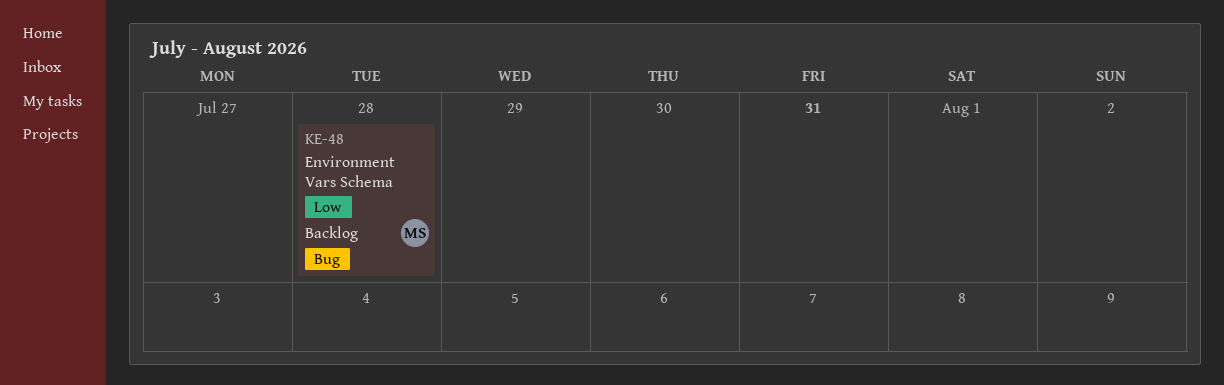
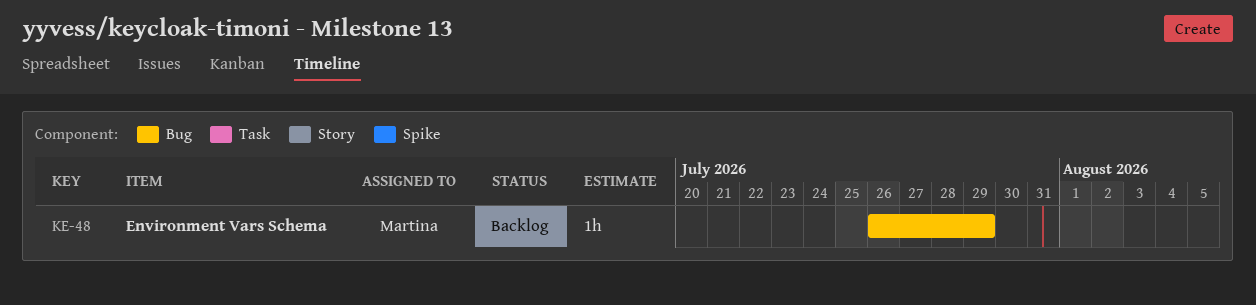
KE-48, due: Jul 28 -> Jul 29

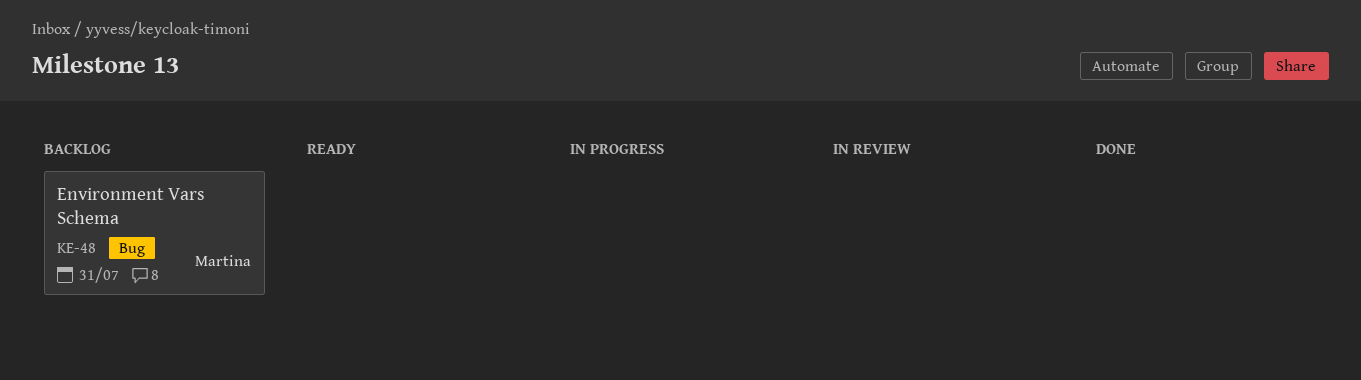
KE-48, due: Jul 29 -> Jul 31

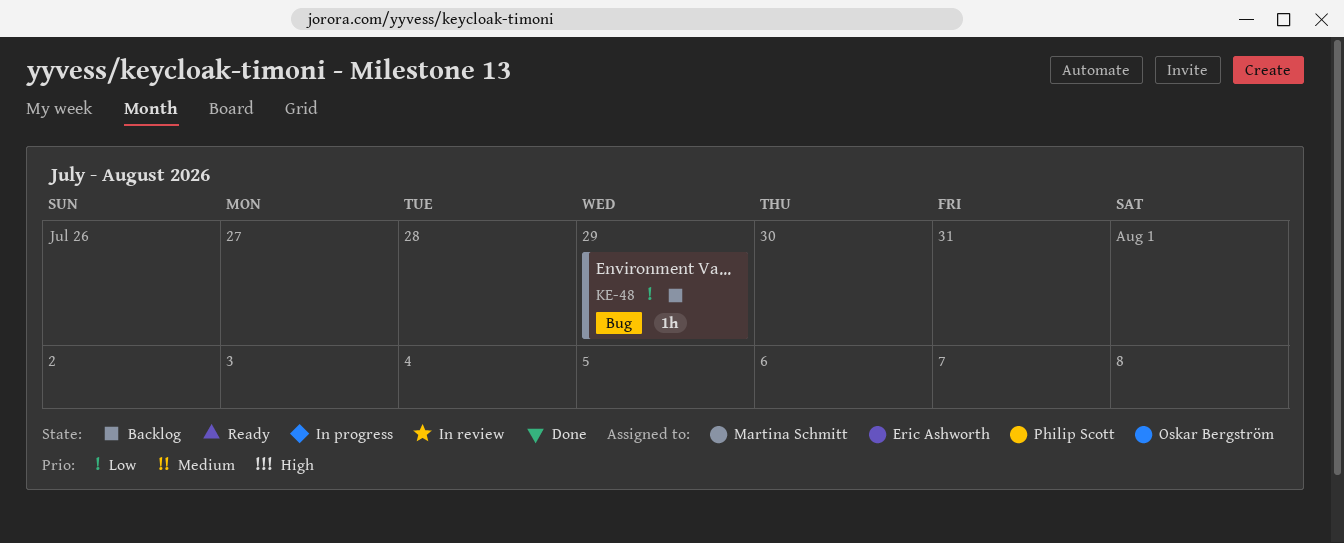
KE-48, due: Jul 31 -> Jul 29

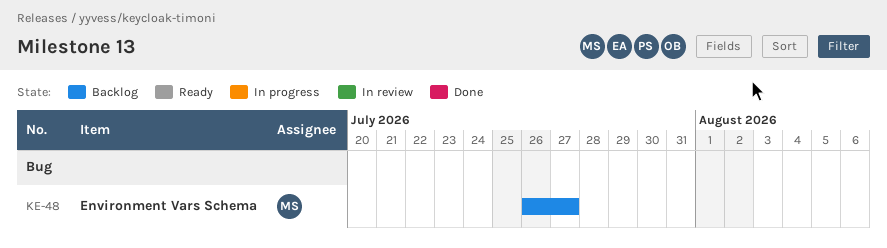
KE-48, due: Jul 29 -> Jul 27

